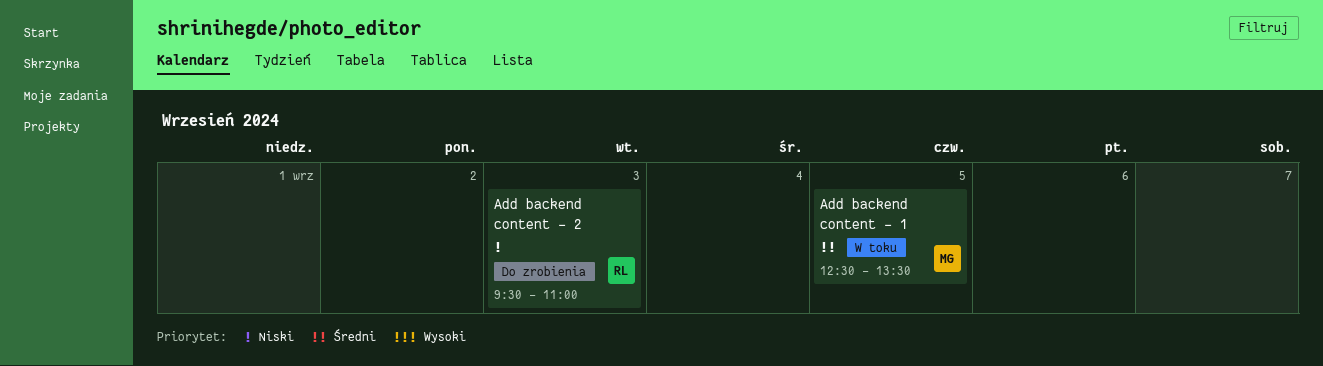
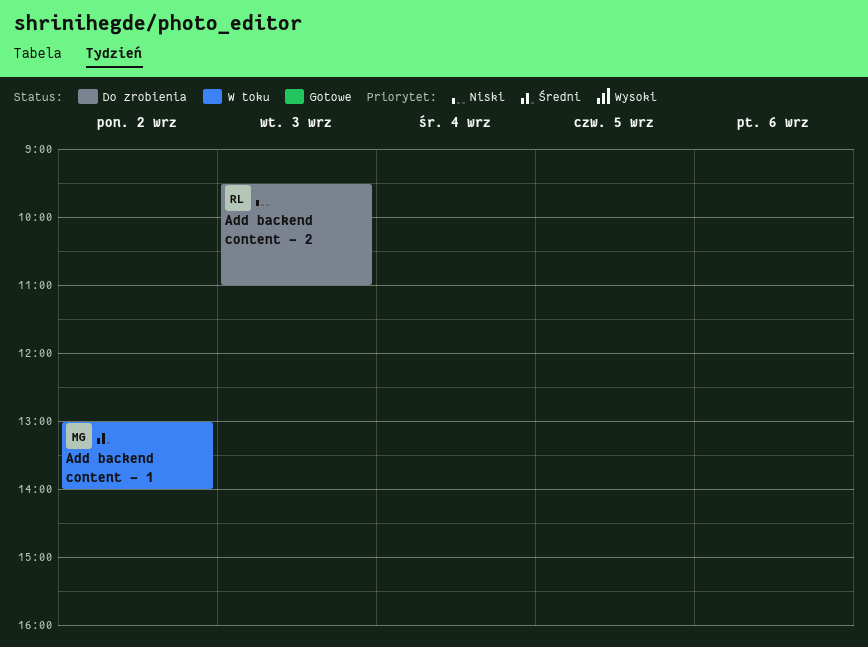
Add backend content - 1, day: Sep 5 -> Sep 2
Add backend content - 1, begins: 12:30 -> 13:00
Add backend content - 1, ends: 13:30 -> 14:00

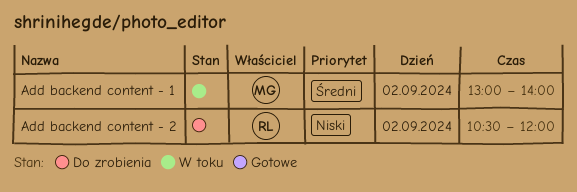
Add backend content - 2, day: Sep 3 -> Sep 2
Add backend content - 2, begins: 09:30 -> 10:30
Add backend content - 2, ends: 11:00 -> 12:00

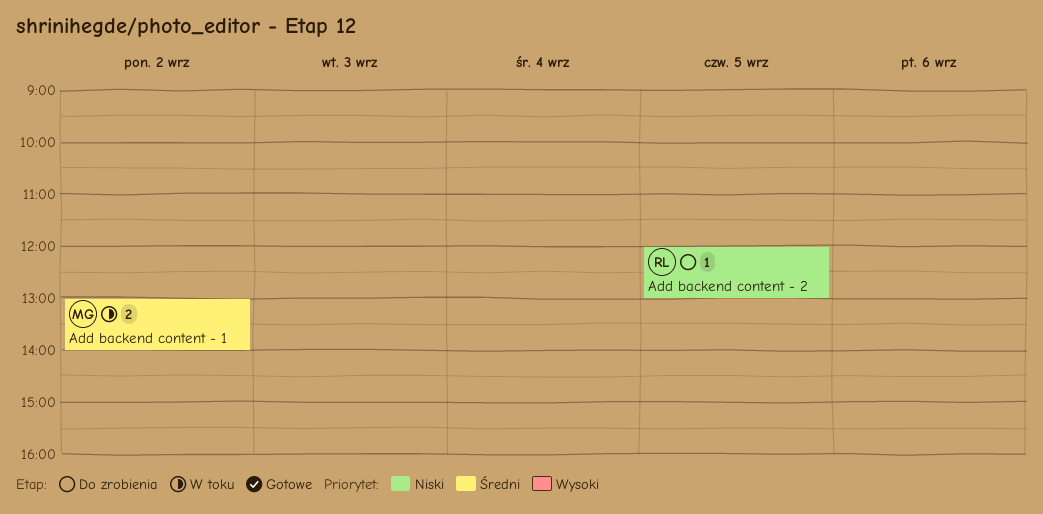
Add backend content - 2, day: Sep 2 -> Sep 5
Add backend content - 2, begins: 10:30 -> 12:00
Add backend content - 2, ends: 12:00 -> 13:00

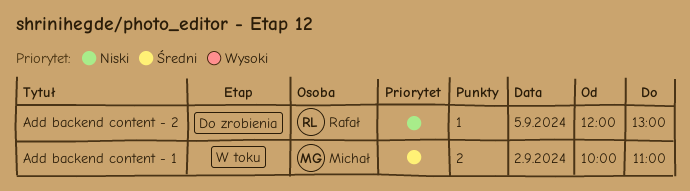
Add backend content - 1, begins: 13:00 -> 10:00
Add backend content - 1, ends: 14:00 -> 11:00

